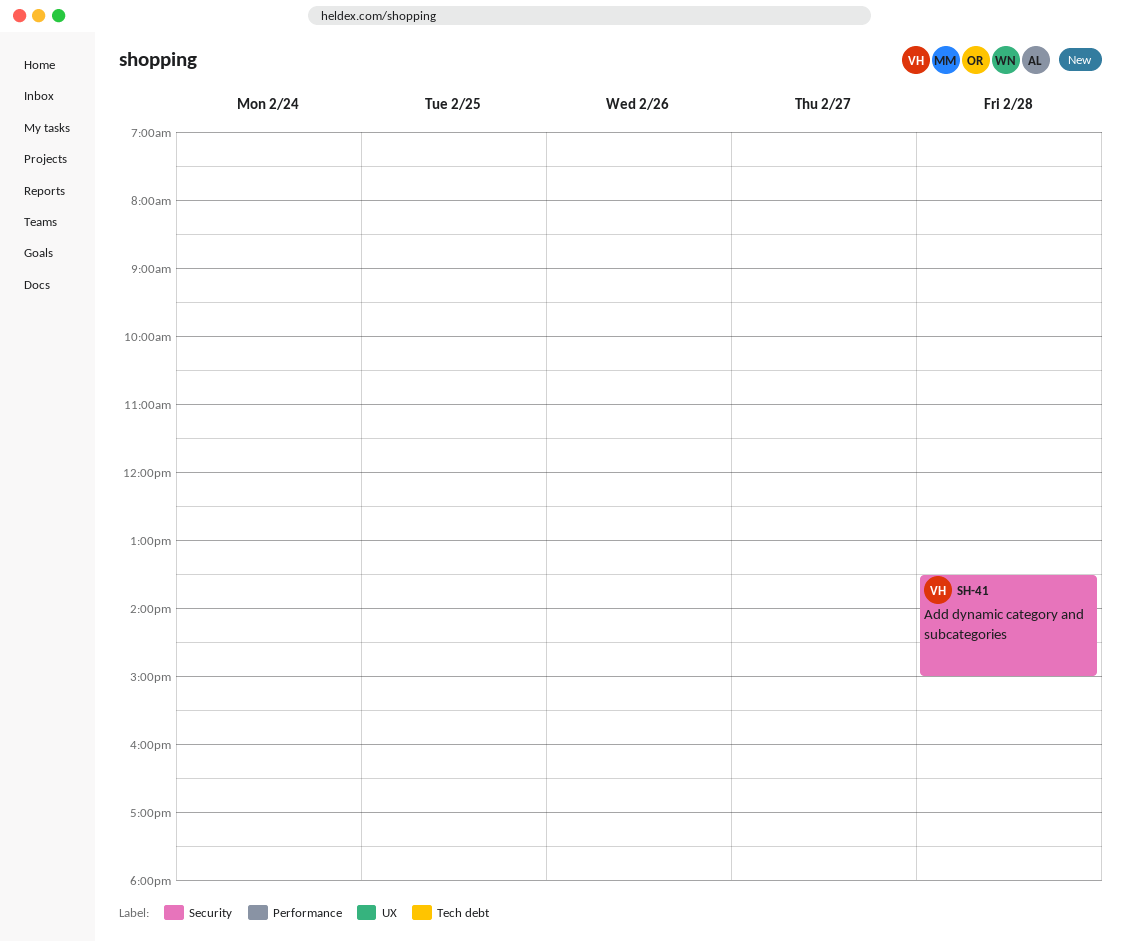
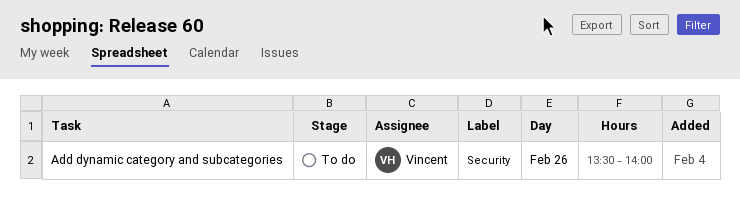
Add dynamic category and subcategories, day: Feb 28 -> Feb 26
Add dynamic category and subcategories, ends: 15:00 -> 14:00

